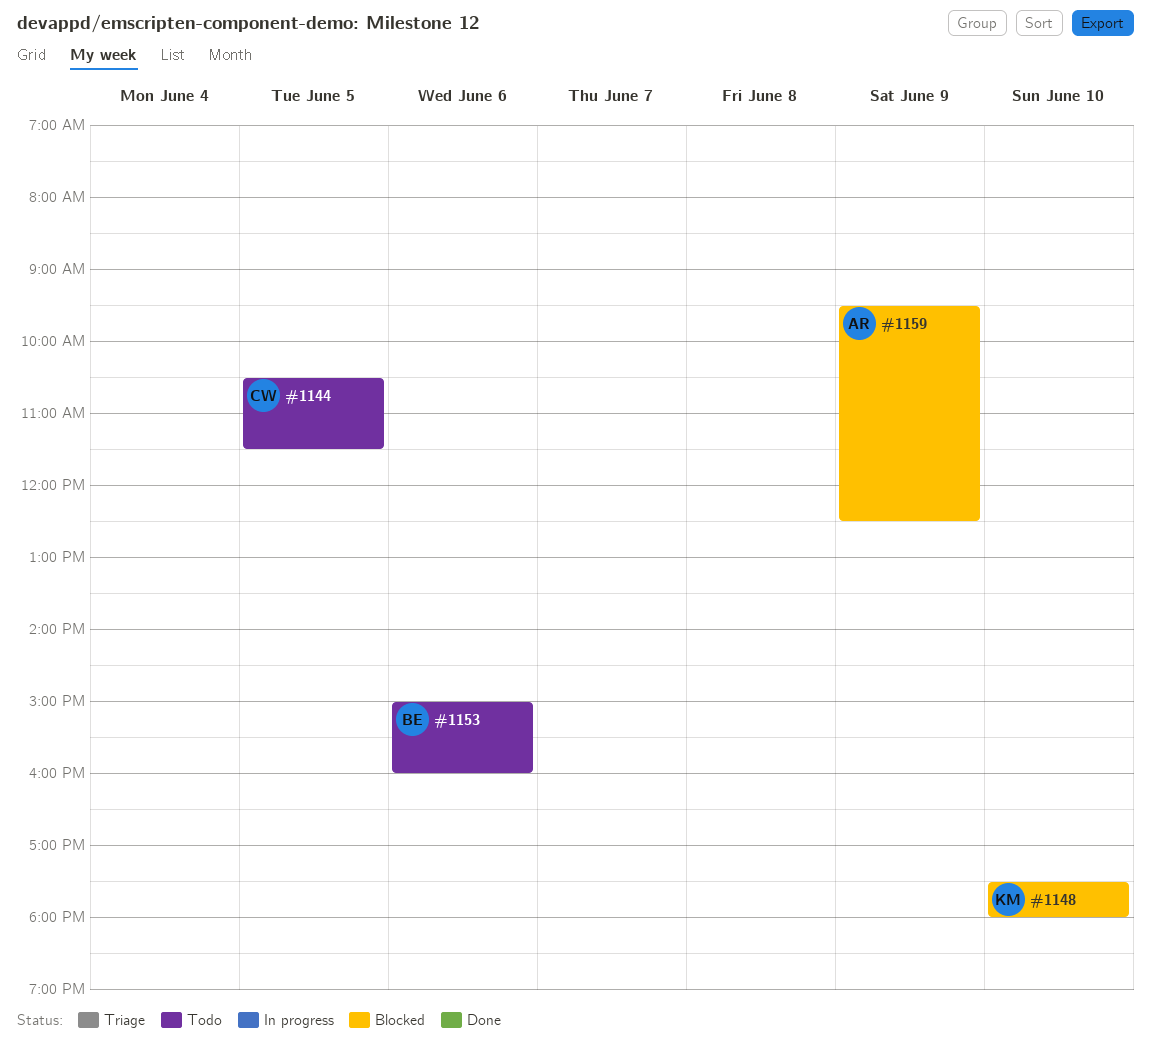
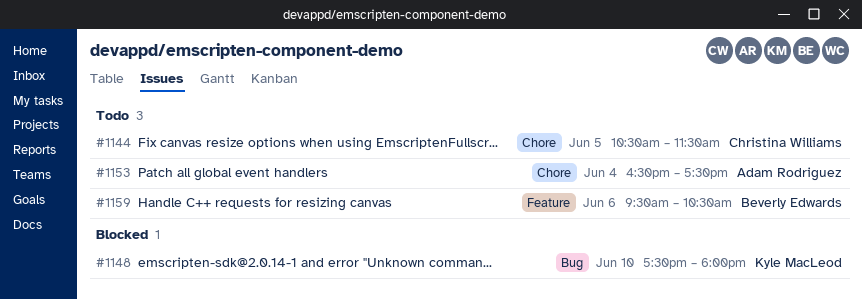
#1153, owner: Beverly Edwards -> Adam Rodriguez
#1153, day: Jun 6 -> Jun 4
#1153, begins: 15:00 -> 16:30
#1153, ends: 16:00 -> 17:30
#1159, status: Blocked -> Todo
#1159, owner: Adam Rodriguez -> Beverly Edwards
#1159, day: Jun 9 -> Jun 6
#1159, ends: 12:30 -> 10:30

